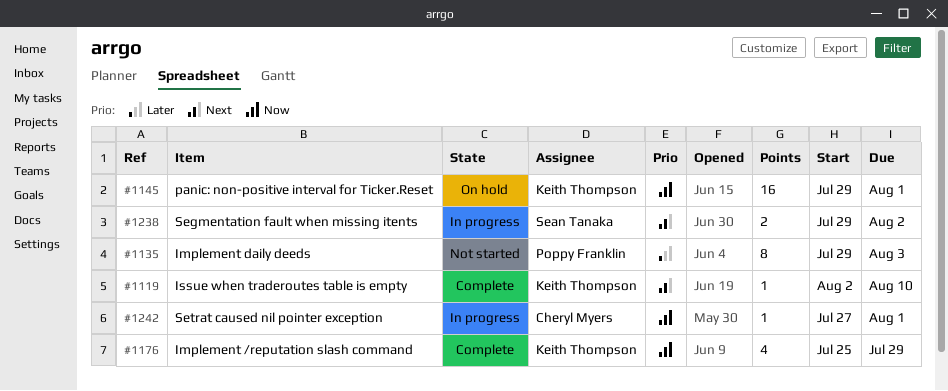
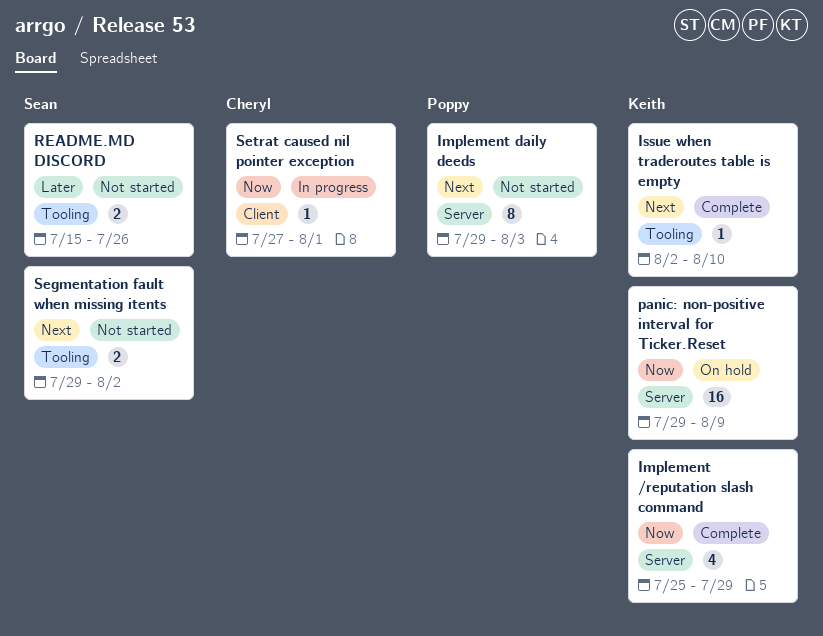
Implement daily deeds, priority: Later -> Next
panic: non-positive interval for Ticker.Reset, due: Aug 1 -> Aug 9
README.MD DISCORD: none -> present
Segmentation fault when missing itents, status: In progress -> Not started

